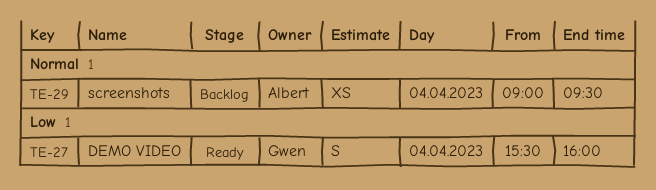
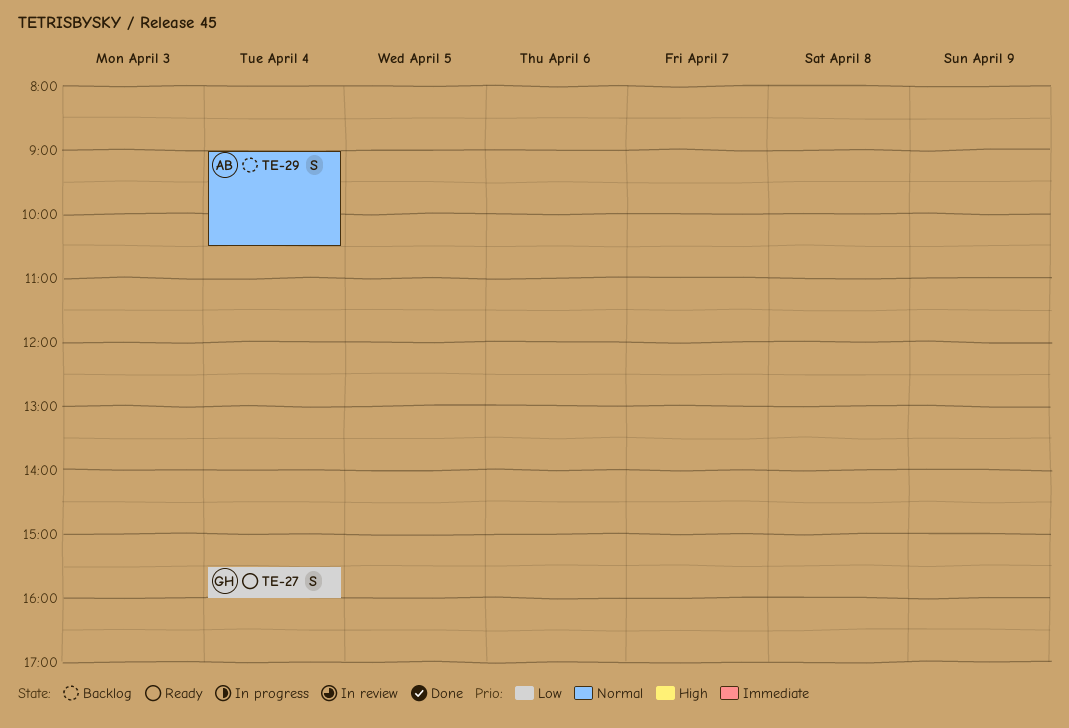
TE-29, estimate: XS -> S
TE-29, ends: 09:30 -> 10:30

